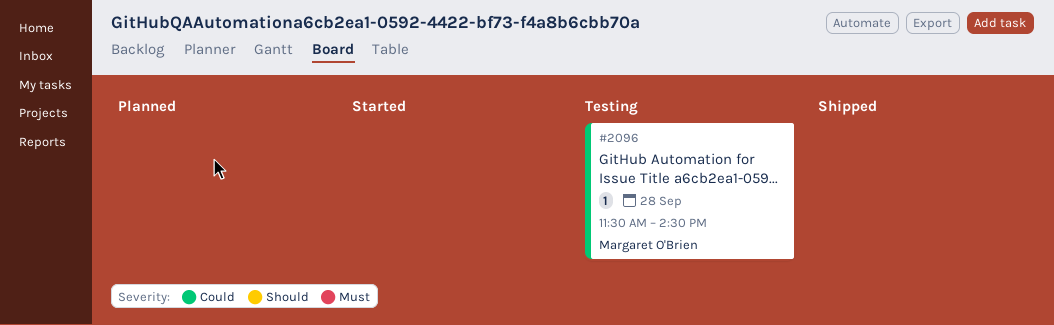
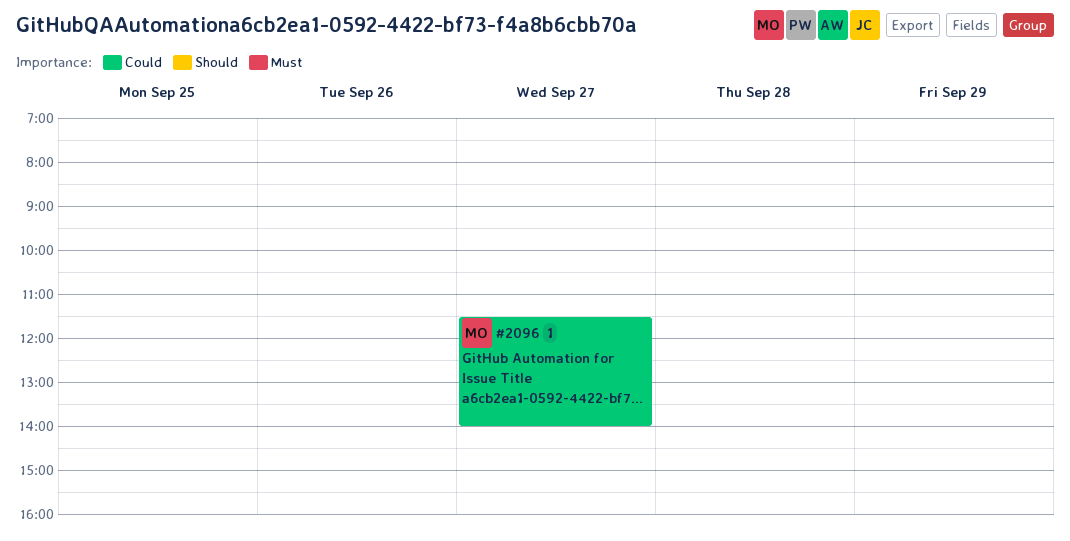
#2096, day: Sep 28 -> Sep 27
#2096, ends: 14:30 -> 14:00

